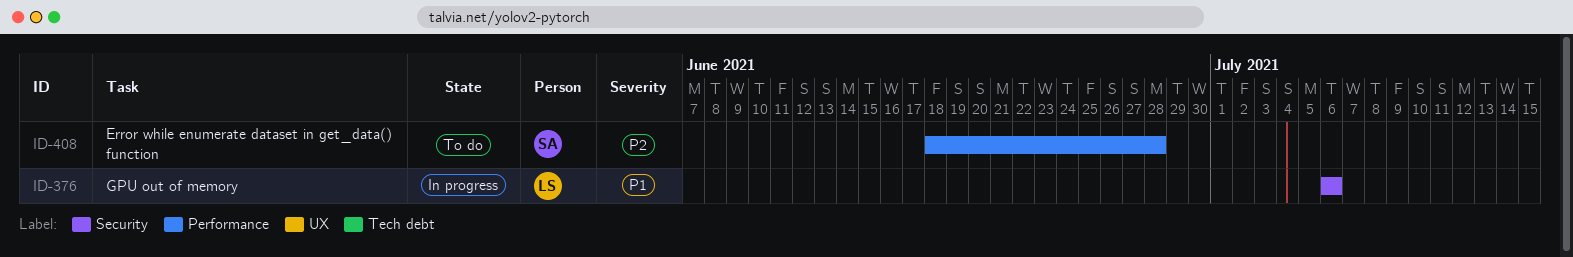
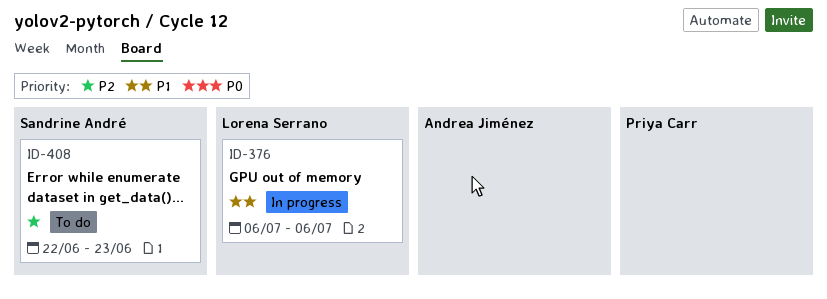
ID-408, start: Jun 18 -> Jun 22
ID-408, due: Jun 28 -> Jun 23

